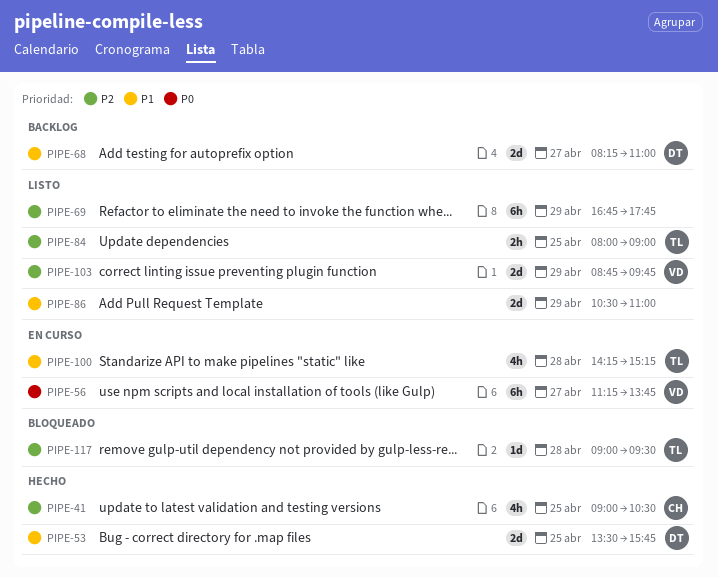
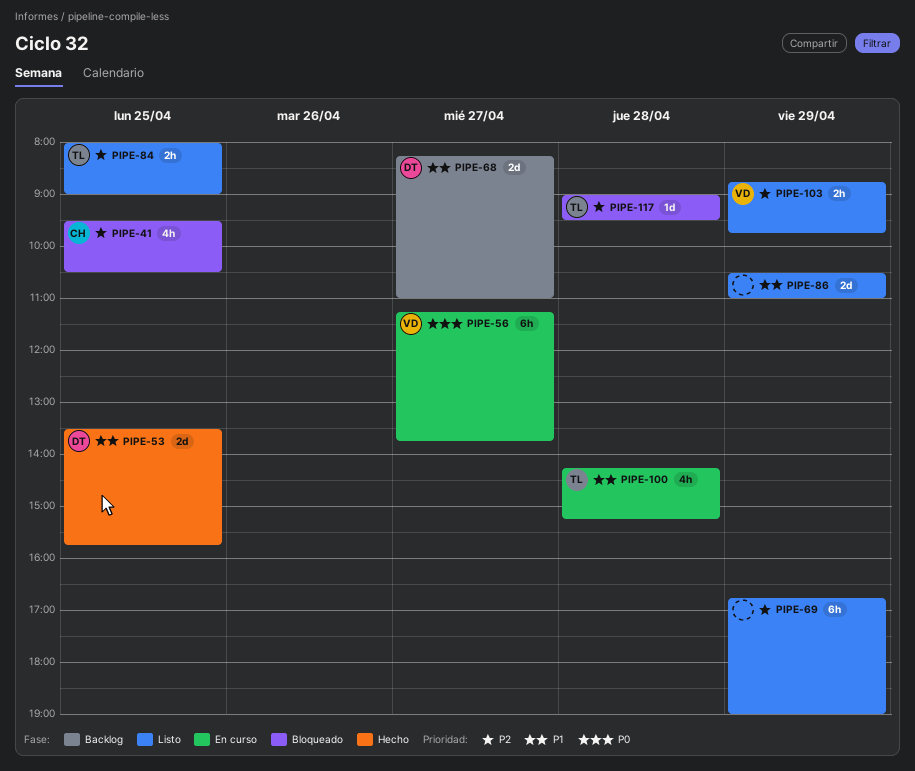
PIPE-41, status: Hecho -> Bloqueado
PIPE-41, begins: 09:00 -> 09:30
PIPE-69, ends: 17:45 -> 19:00
PIPE-103, estimate: 2d -> 2h

